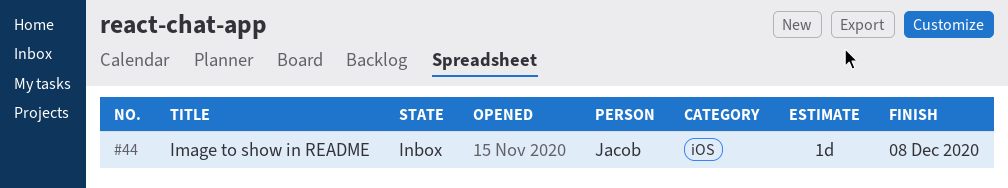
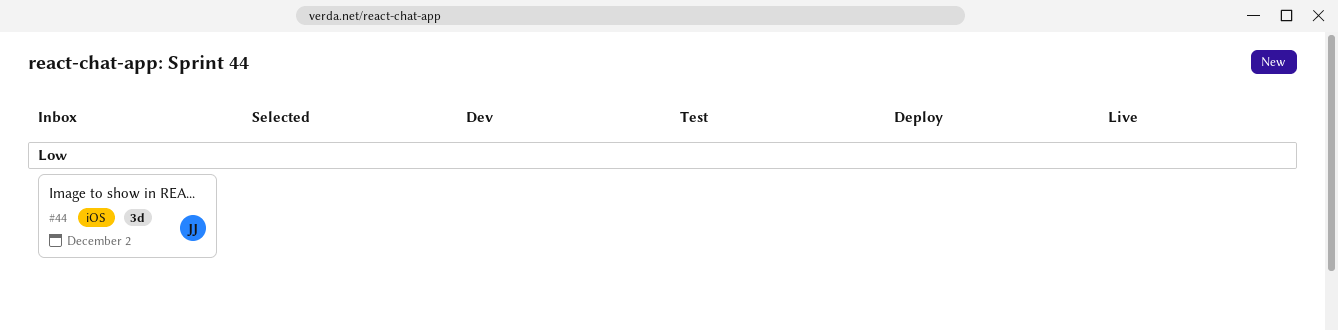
#44, estimate: 1d -> 3d
#44, due: Dec 8 -> Dec 2

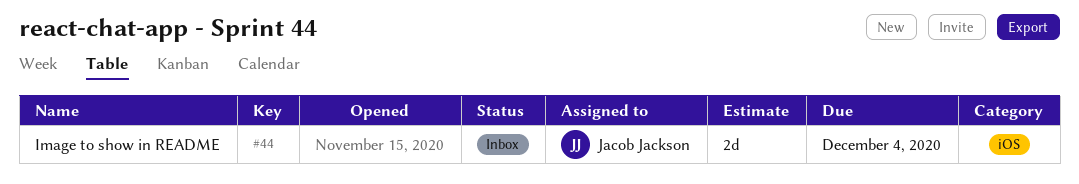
#44, estimate: 3d -> 2d
#44, due: Dec 2 -> Dec 4

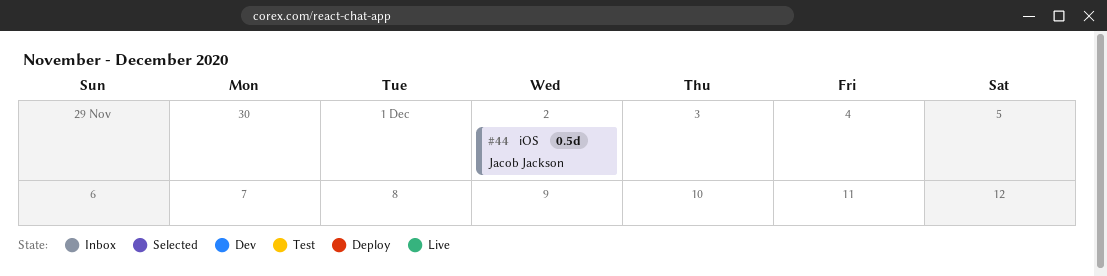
#44, estimate: 2d -> 0.5d
#44, due: Dec 4 -> Dec 2

